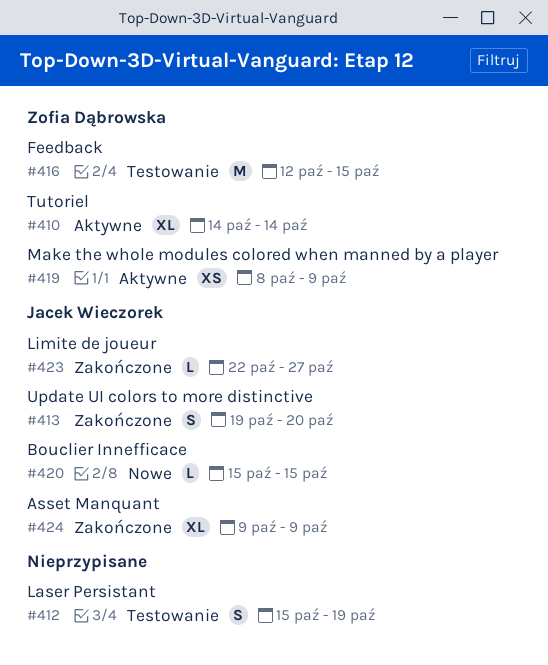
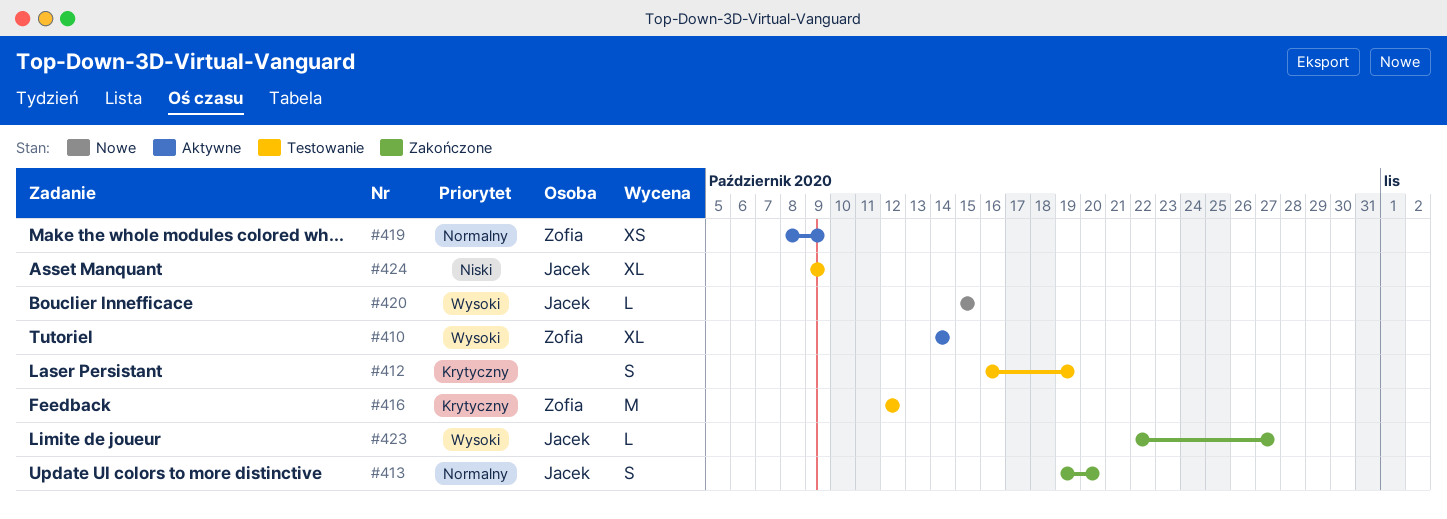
#412, start: Oct 15 -> Oct 16
#416, due: Oct 15 -> Oct 12
#424, status: Zakończone -> Testowanie

